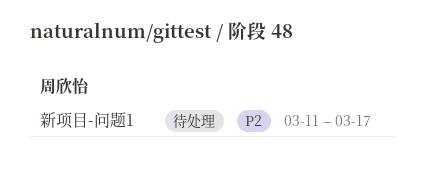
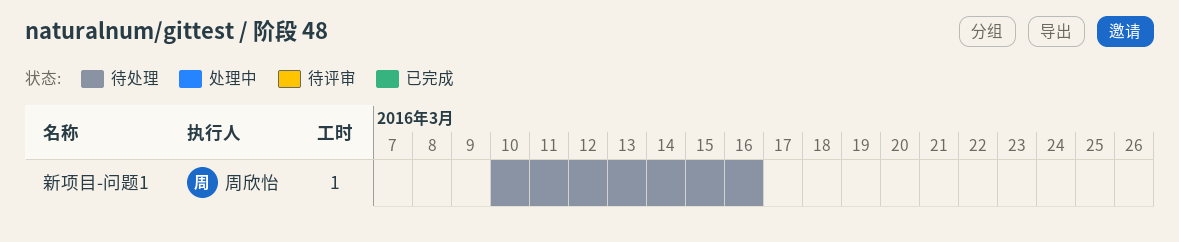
新项目-问题1, start: Mar 11 -> Mar 10
新项目-问题1, due: Mar 17 -> Mar 16

